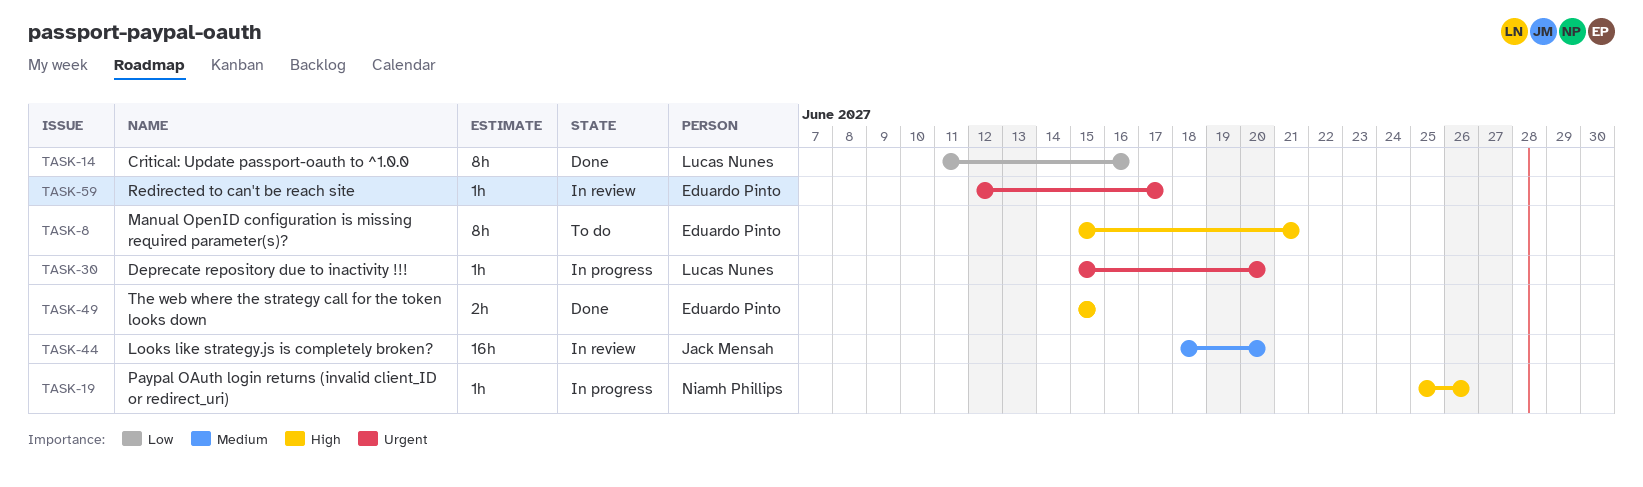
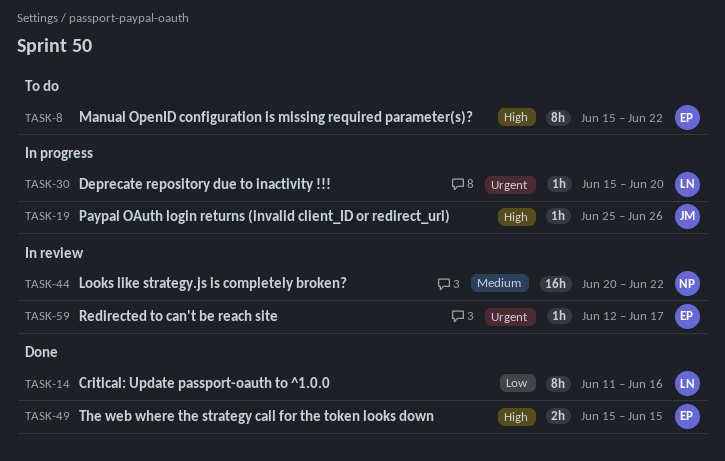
TASK-8, due: Jun 21 -> Jun 22
TASK-19, owner: Niamh Phillips -> Jack Mensah
TASK-44, owner: Jack Mensah -> Niamh Phillips
TASK-44, start: Jun 18 -> Jun 20
TASK-44, due: Jun 20 -> Jun 22

